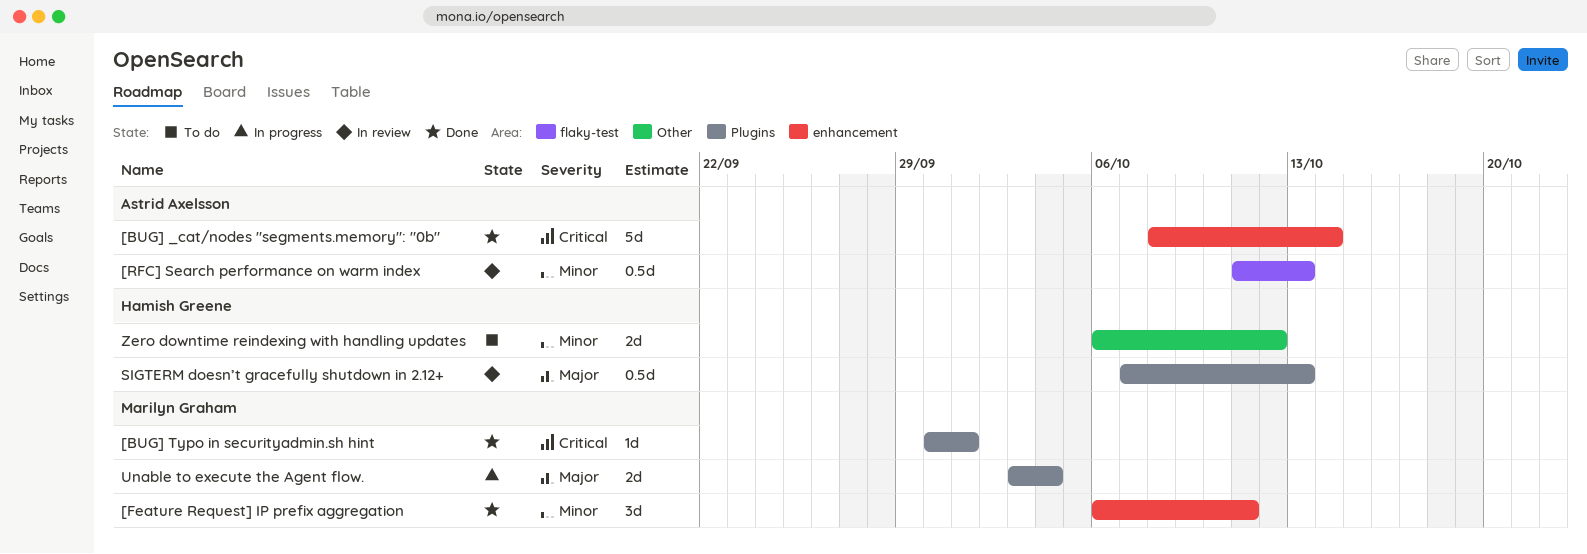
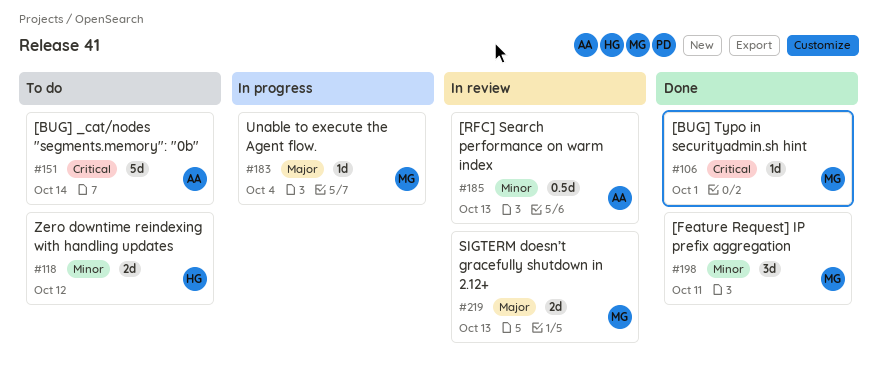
[BUG] _cat/nodes "segments.memory": "0b", status: Done -> To do
SIGTERM doesn’t gracefully shutdown in 2.12+, owner: Hamish Greene -> Marilyn Graham
SIGTERM doesn’t gracefully shutdown in 2.12+, estimate: 0.5d -> 2d
Unable to execute the Agent flow., estimate: 2d -> 1d

